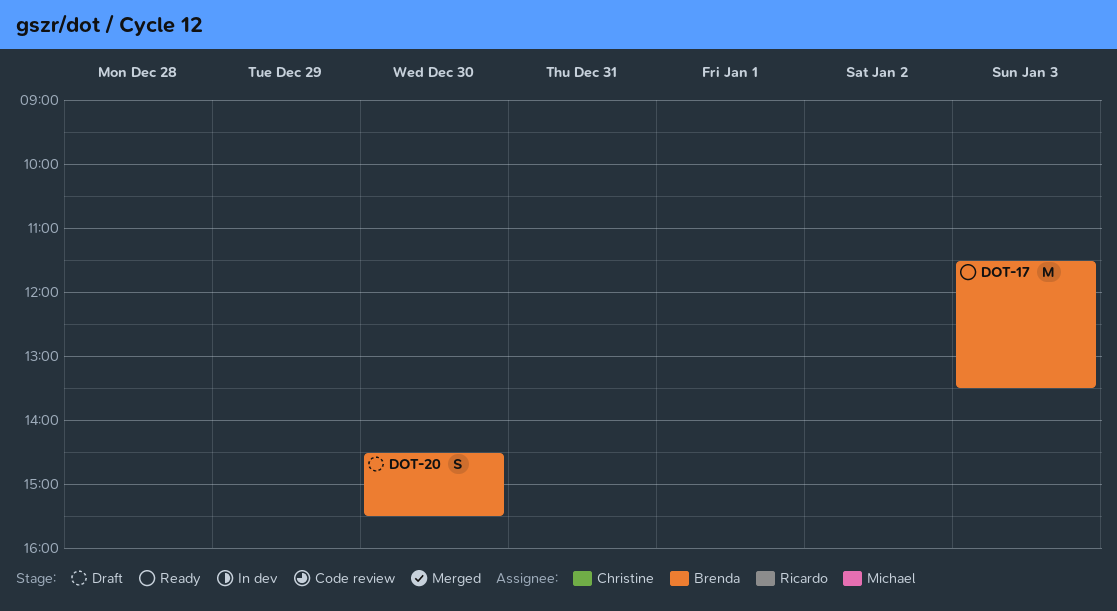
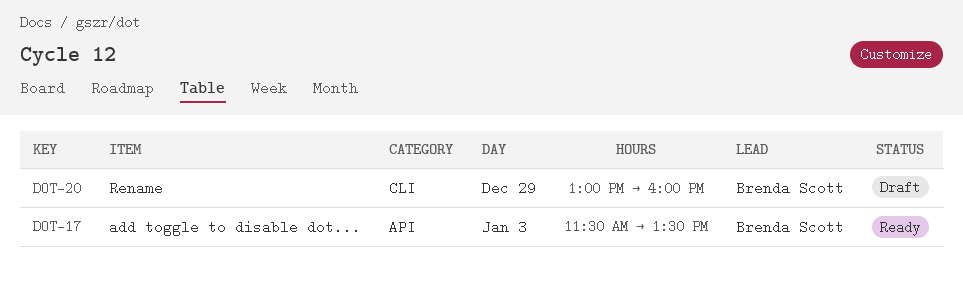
DOT-20, day: Dec 30 -> Dec 29
DOT-20, begins: 14:30 -> 13:00
DOT-20, ends: 15:30 -> 16:00

